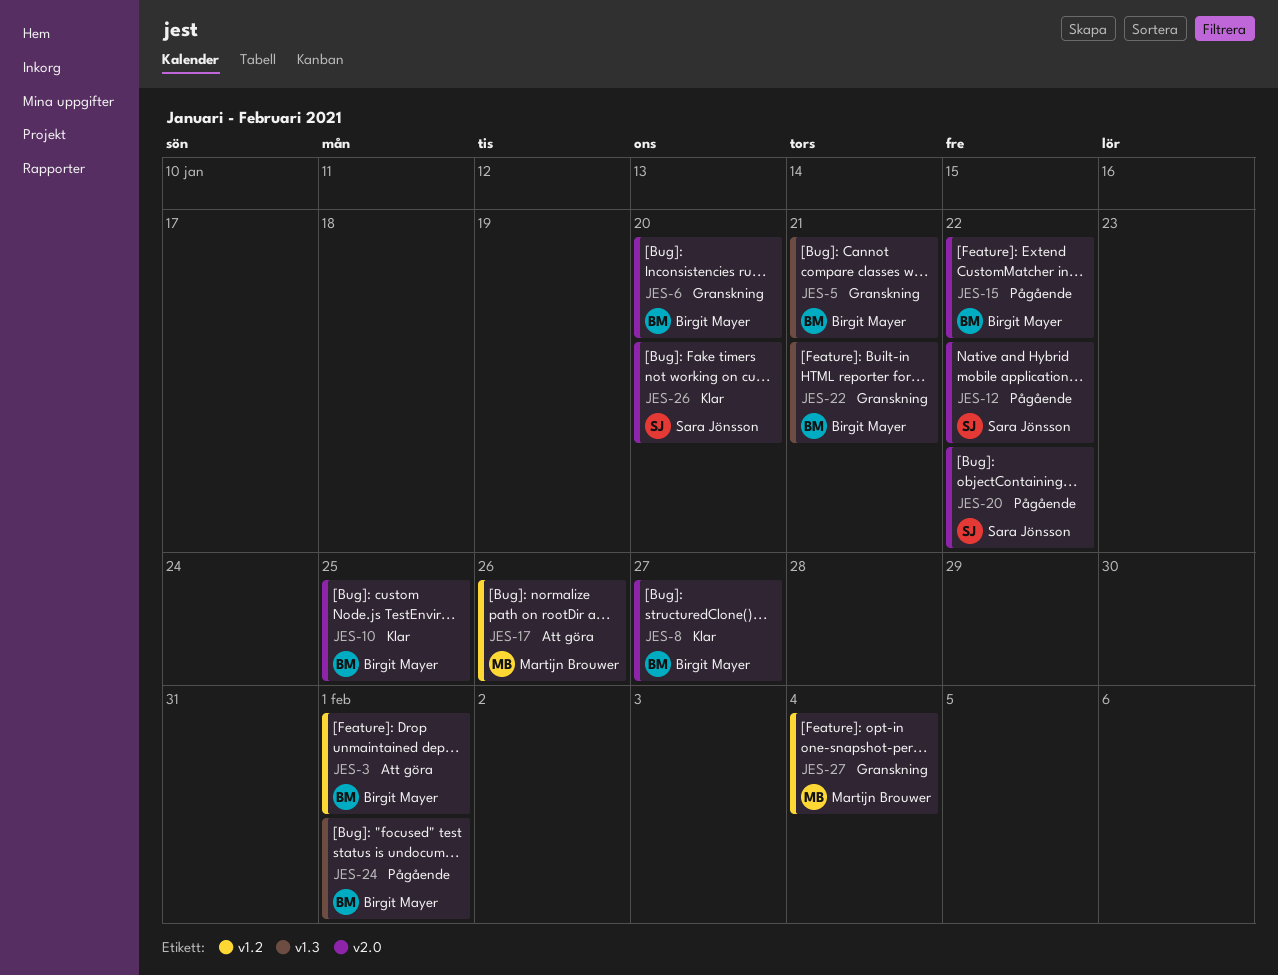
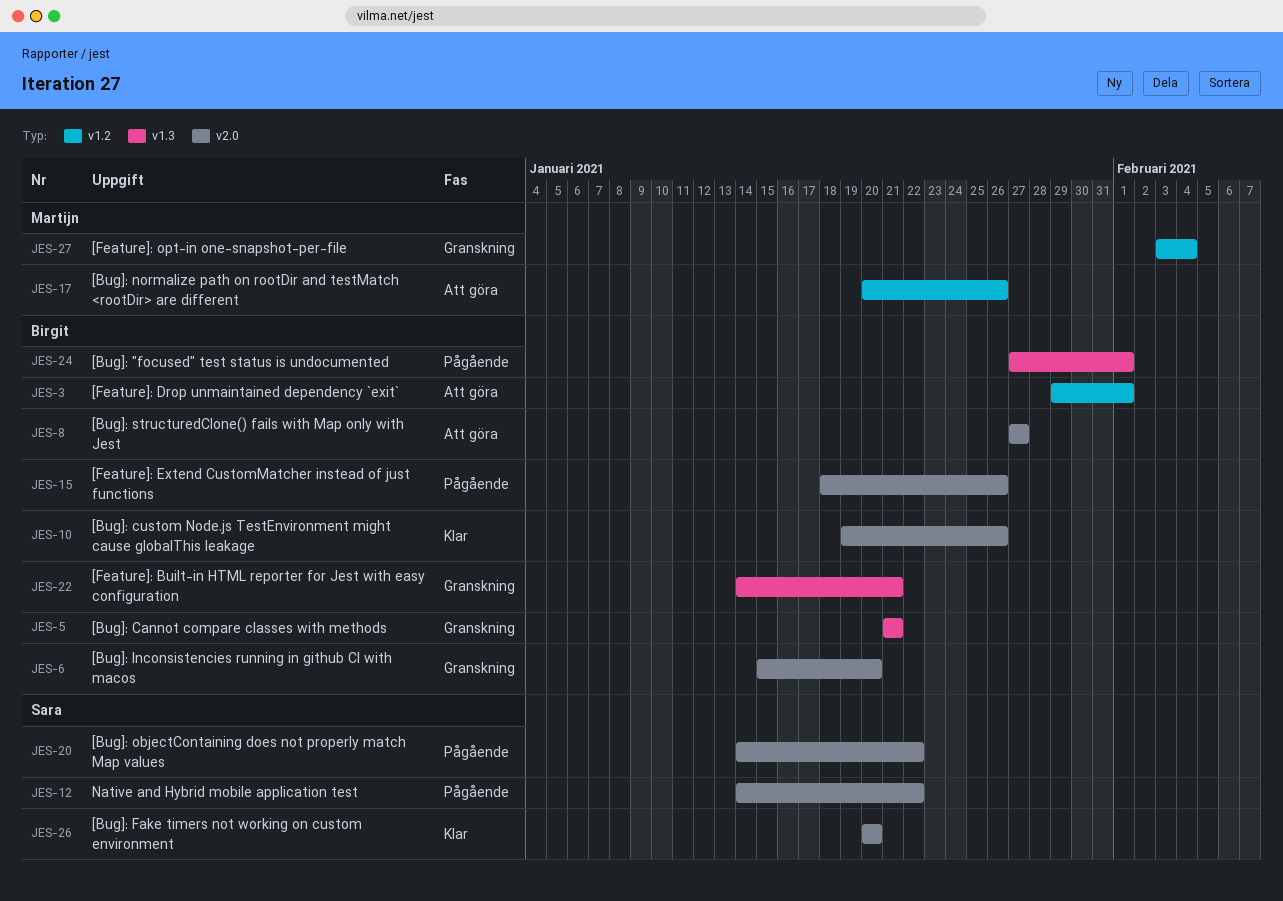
JES-8, status: Klar -> Att göra
JES-10, due: Jan 25 -> Jan 26
JES-15, due: Jan 22 -> Jan 26

